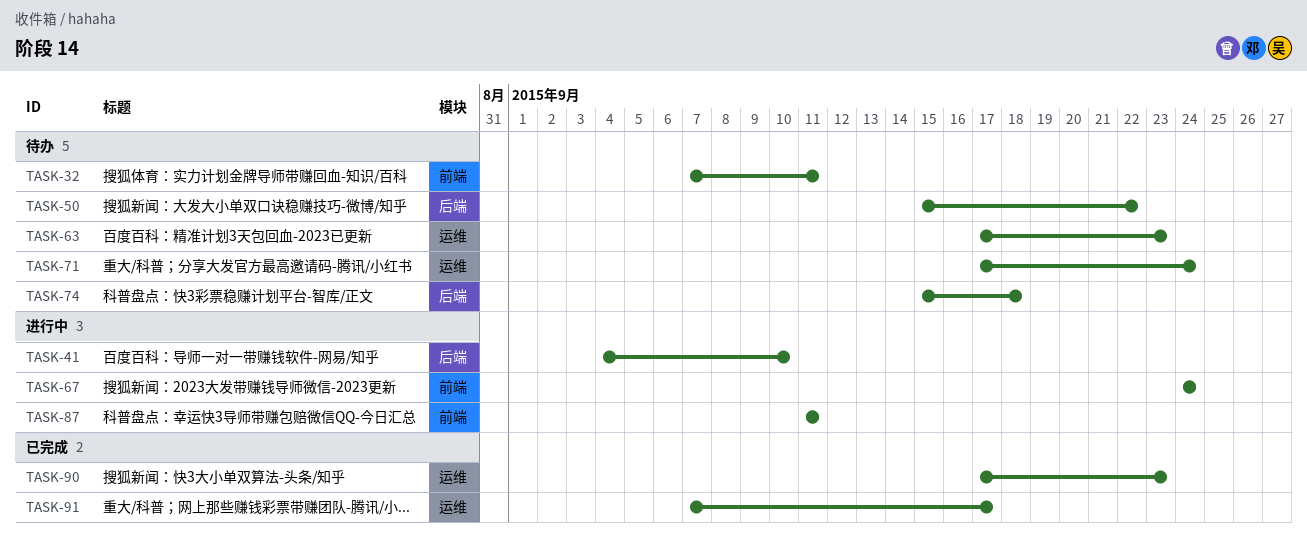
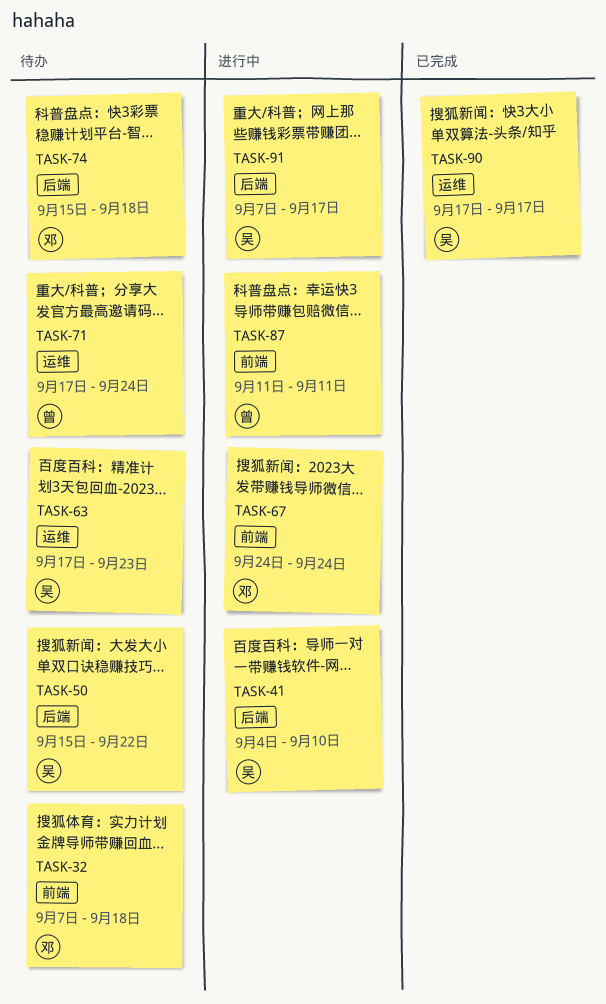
TASK-32, due: Sep 11 -> Sep 18
TASK-90, due: Sep 23 -> Sep 17
TASK-91, status: 已完成 -> 进行中
TASK-91, label: 运维 -> 后端

